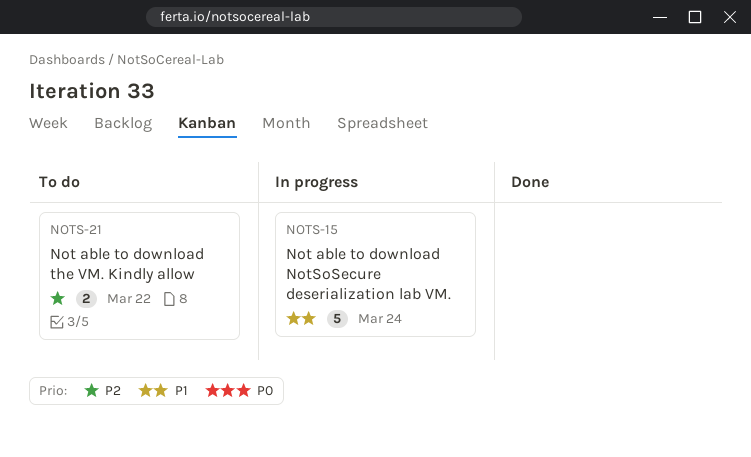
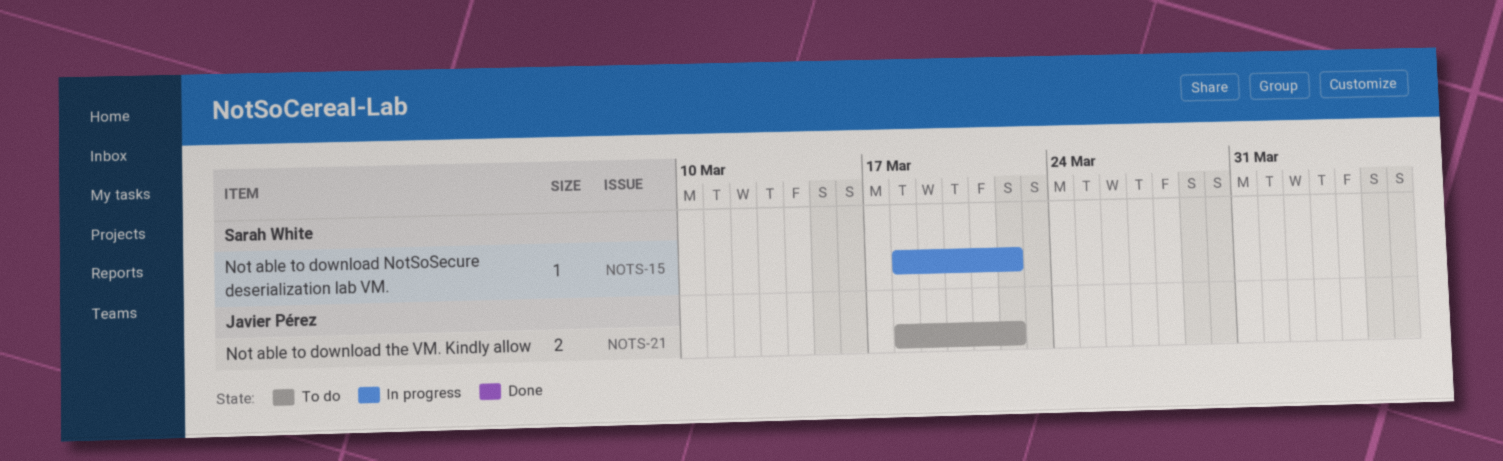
NOTS-15, estimate: 5 -> 1
NOTS-15, due: Mar 24 -> Mar 22

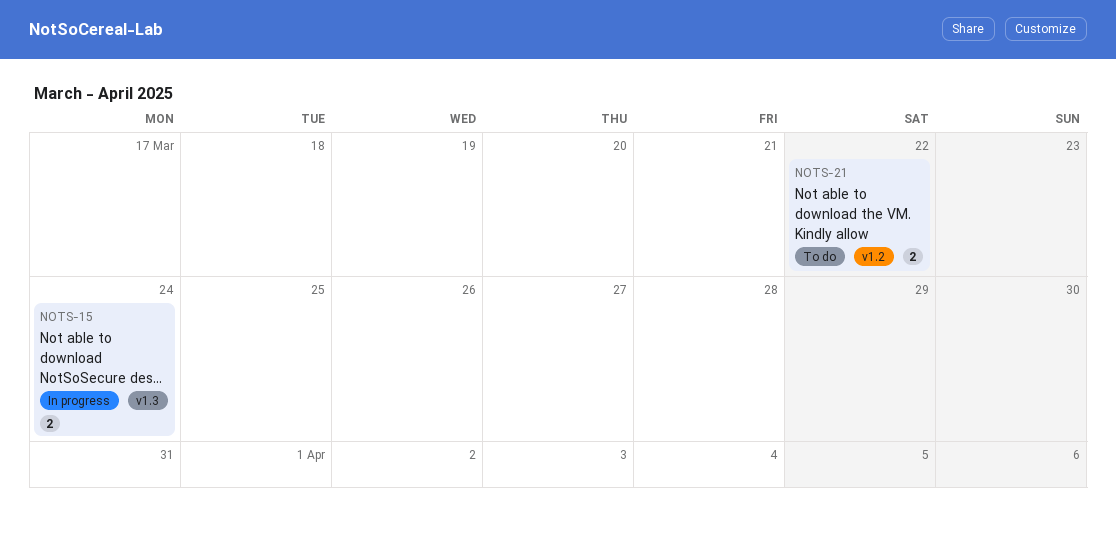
NOTS-15, estimate: 1 -> 2
NOTS-15, due: Mar 22 -> Mar 24

